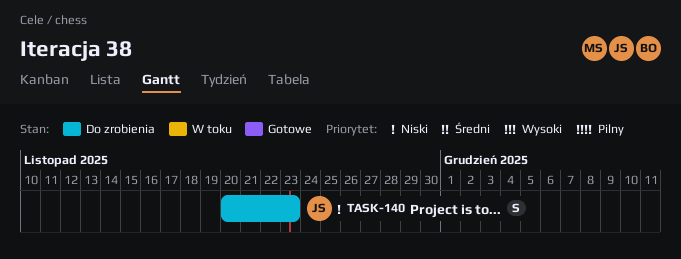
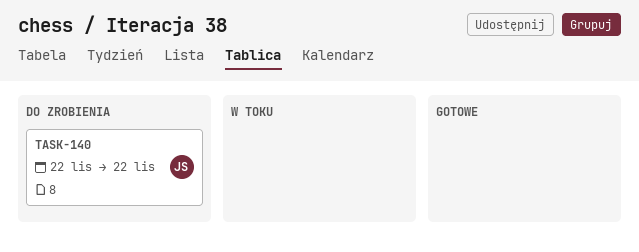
TASK-140, start: Nov 20 -> Nov 22
TASK-140, due: Nov 23 -> Nov 22

